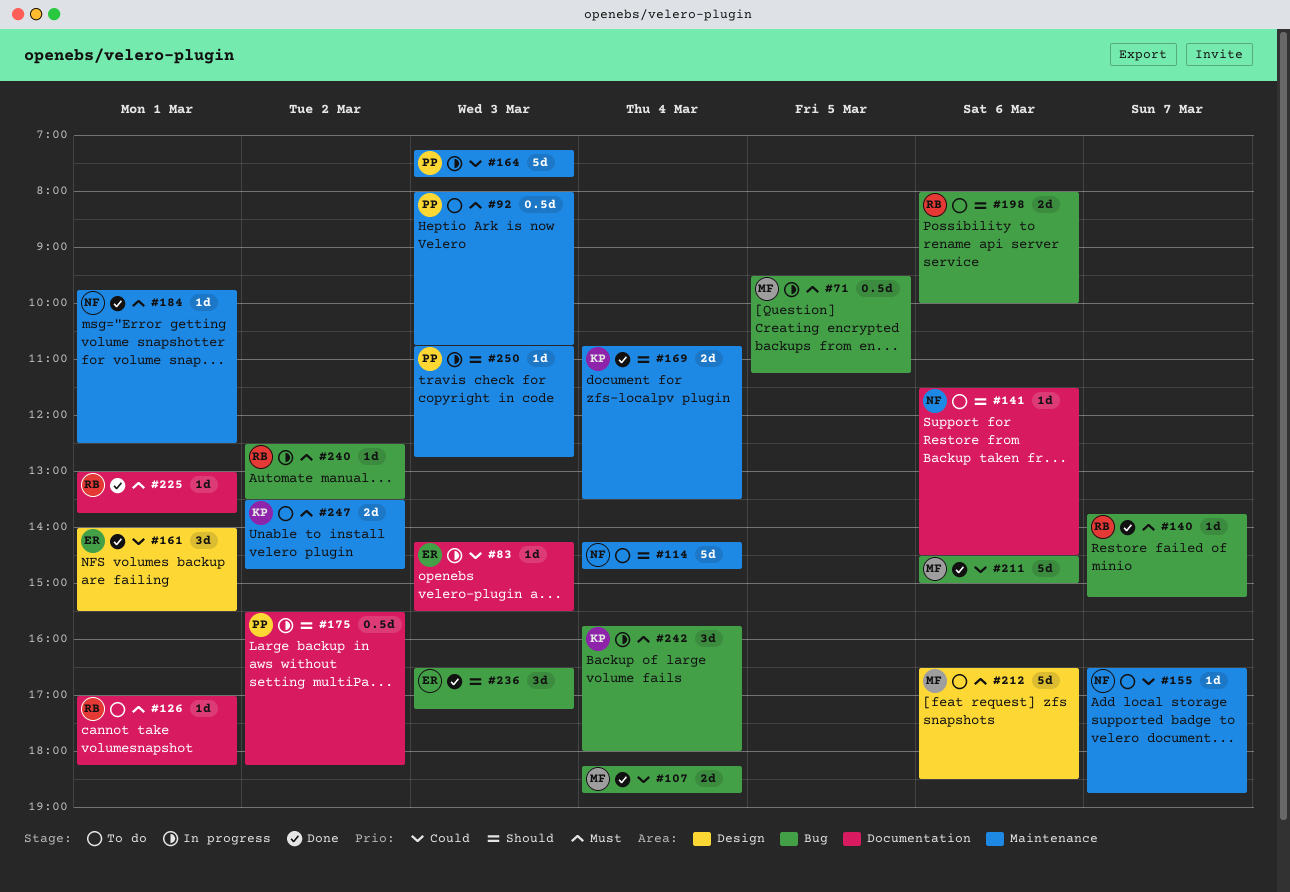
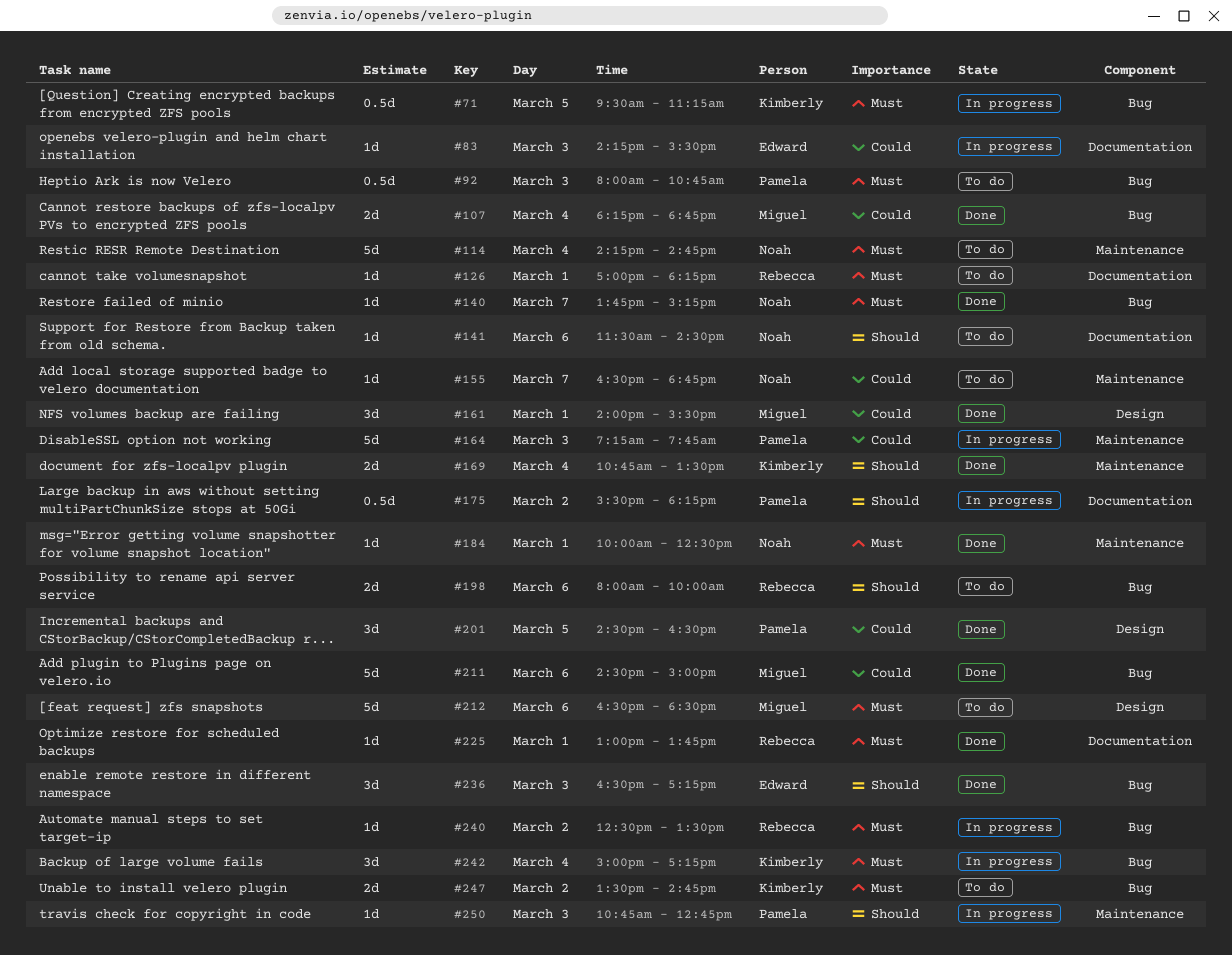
#71, owner: Miguel -> Kimberly
#92, label: Maintenance -> Bug
#114, priority: Should -> Must
#140, owner: Rebecca -> Noah
#161, owner: Edward -> Miguel
#184, begins: 09:45 -> 10:00
#201: none -> present
#242, begins: 15:45 -> 15:00
#242, ends: 18:00 -> 17:15
#247, label: Maintenance -> Bug

